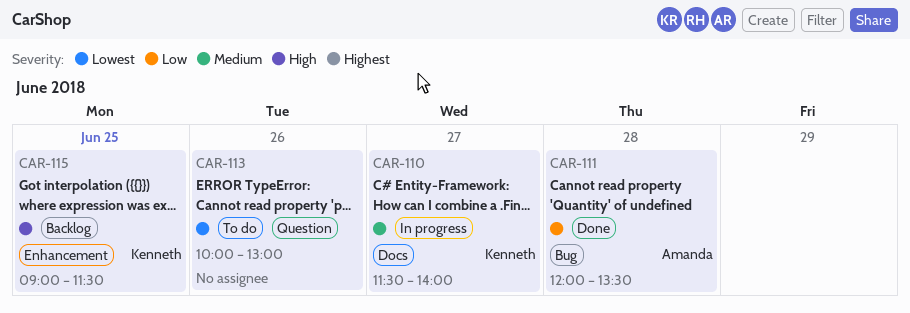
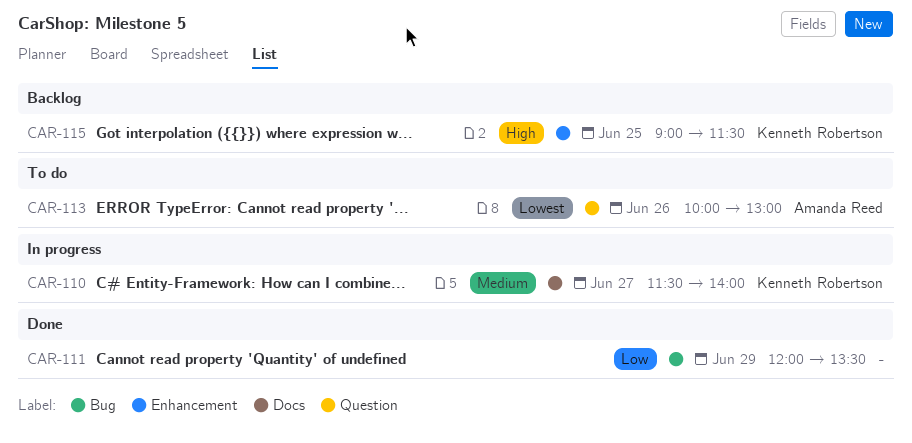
CAR-111, owner: Amanda Reed -> none
CAR-111, day: Jun 28 -> Jun 29
CAR-113, owner: none -> Amanda Reed

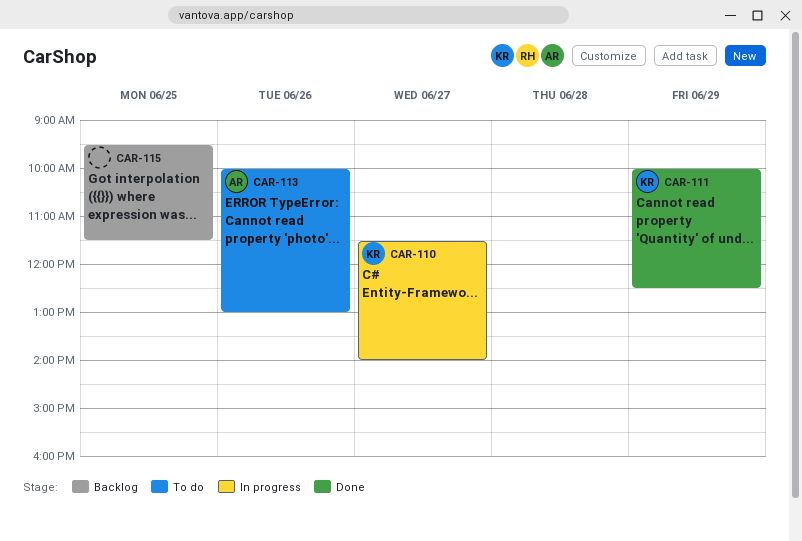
CAR-111, owner: none -> Kenneth Robertson
CAR-111, begins: 12:00 -> 10:00
CAR-111, ends: 13:30 -> 12:30
CAR-115, owner: Kenneth Robertson -> none
CAR-115, begins: 09:00 -> 09:30

